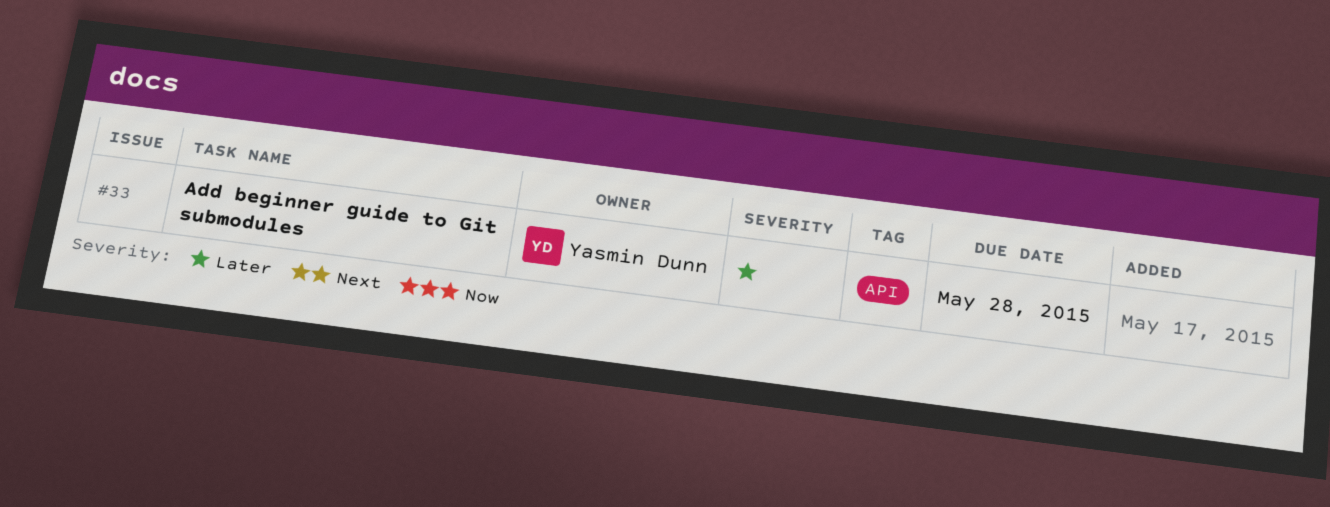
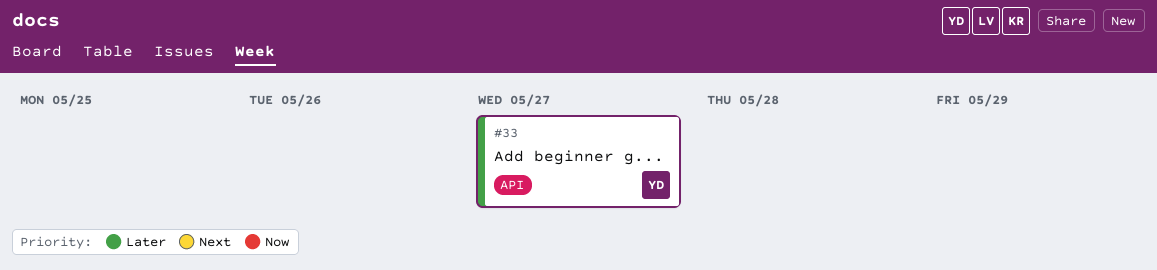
#33, due: May 28 -> May 27

